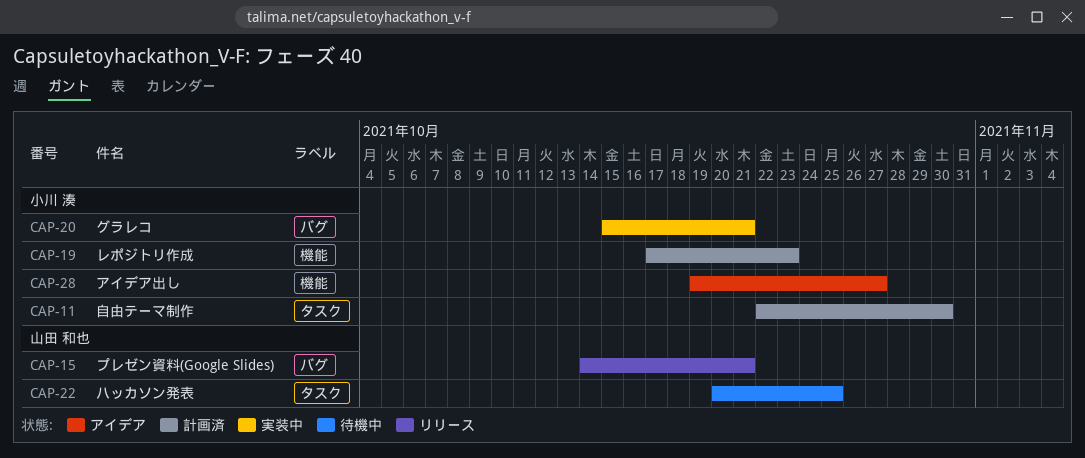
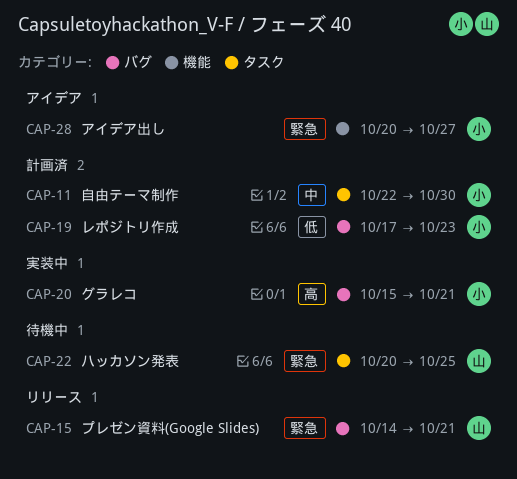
CAP-19, label: 機能 -> バグ
CAP-28, start: Oct 19 -> Oct 20

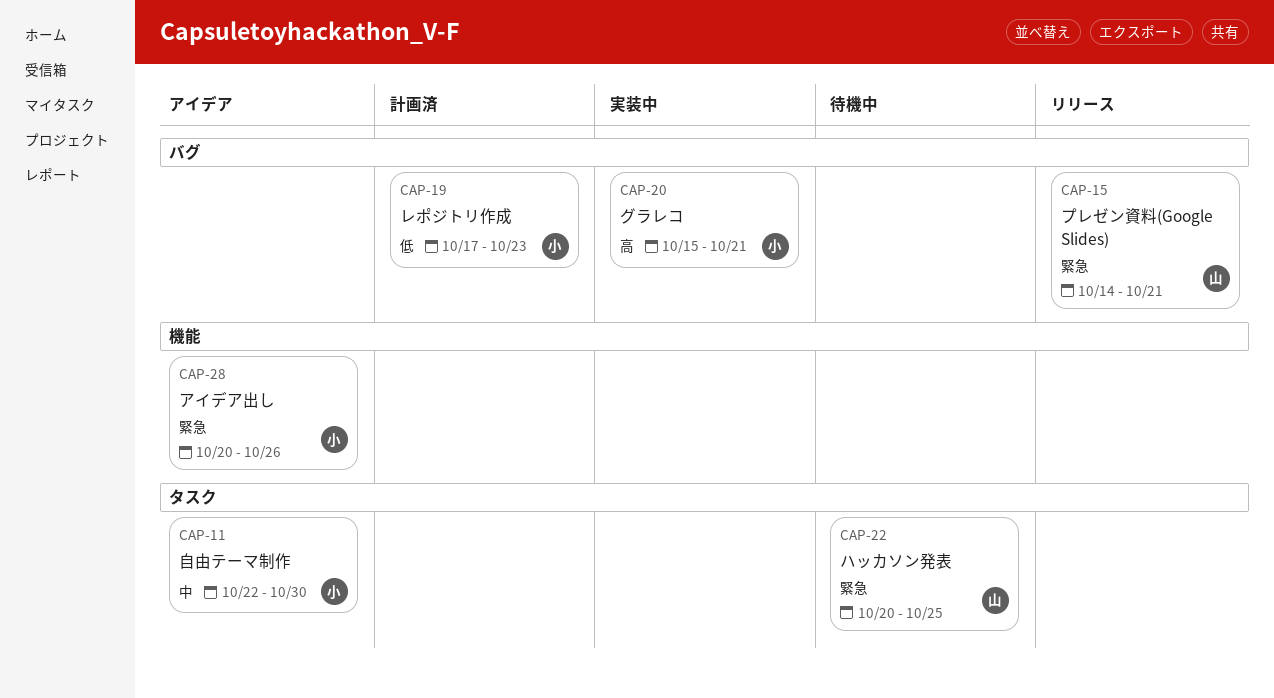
CAP-11, status: 計画済 -> アイデア
CAP-28, due: Oct 27 -> Oct 26

